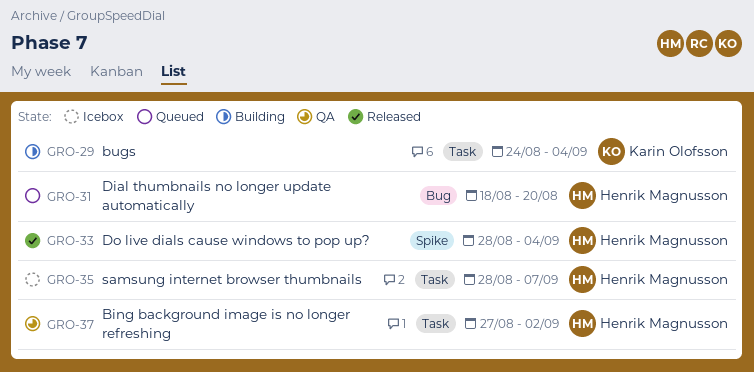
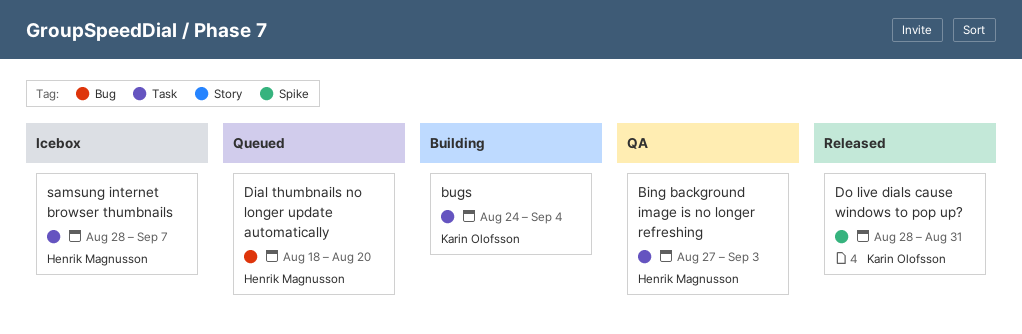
Bing background image is no longer refreshing, due: Sep 2 -> Sep 3
Do live dials cause windows to pop up?, owner: Henrik Magnusson -> Karin Olofsson
Do live dials cause windows to pop up?, due: Sep 4 -> Aug 31

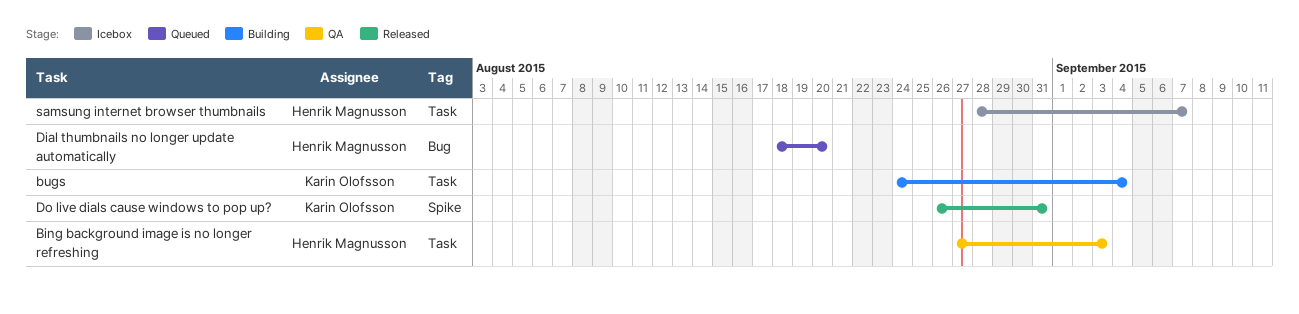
Do live dials cause windows to pop up?, start: Aug 28 -> Aug 26

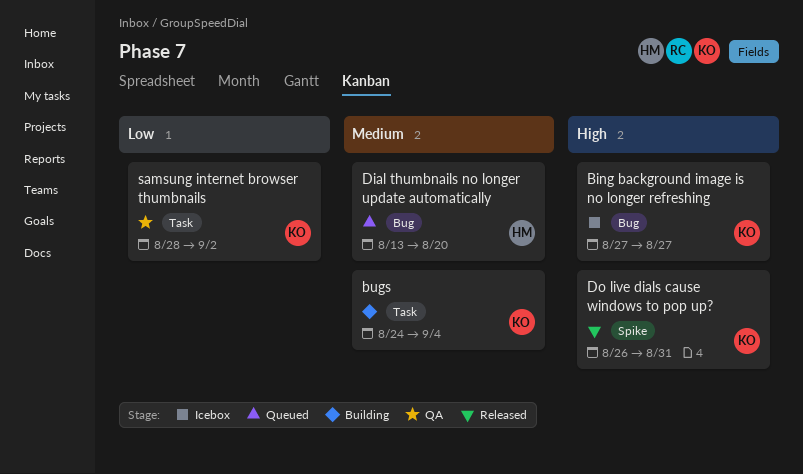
Bing background image is no longer refreshing, status: QA -> Icebox
Bing background image is no longer refreshing, owner: Henrik Magnusson -> Karin Olofsson
Bing background image is no longer refreshing, label: Task -> Bug
Bing background image is no longer refreshing, due: Sep 3 -> Aug 27
Dial thumbnails no longer update automatically, start: Aug 18 -> Aug 13
samsung internet browser thumbnails, status: Icebox -> QA
samsung internet browser thumbnails, owner: Henrik Magnusson -> Karin Olofsson
samsung internet browser thumbnails, due: Sep 7 -> Sep 2

